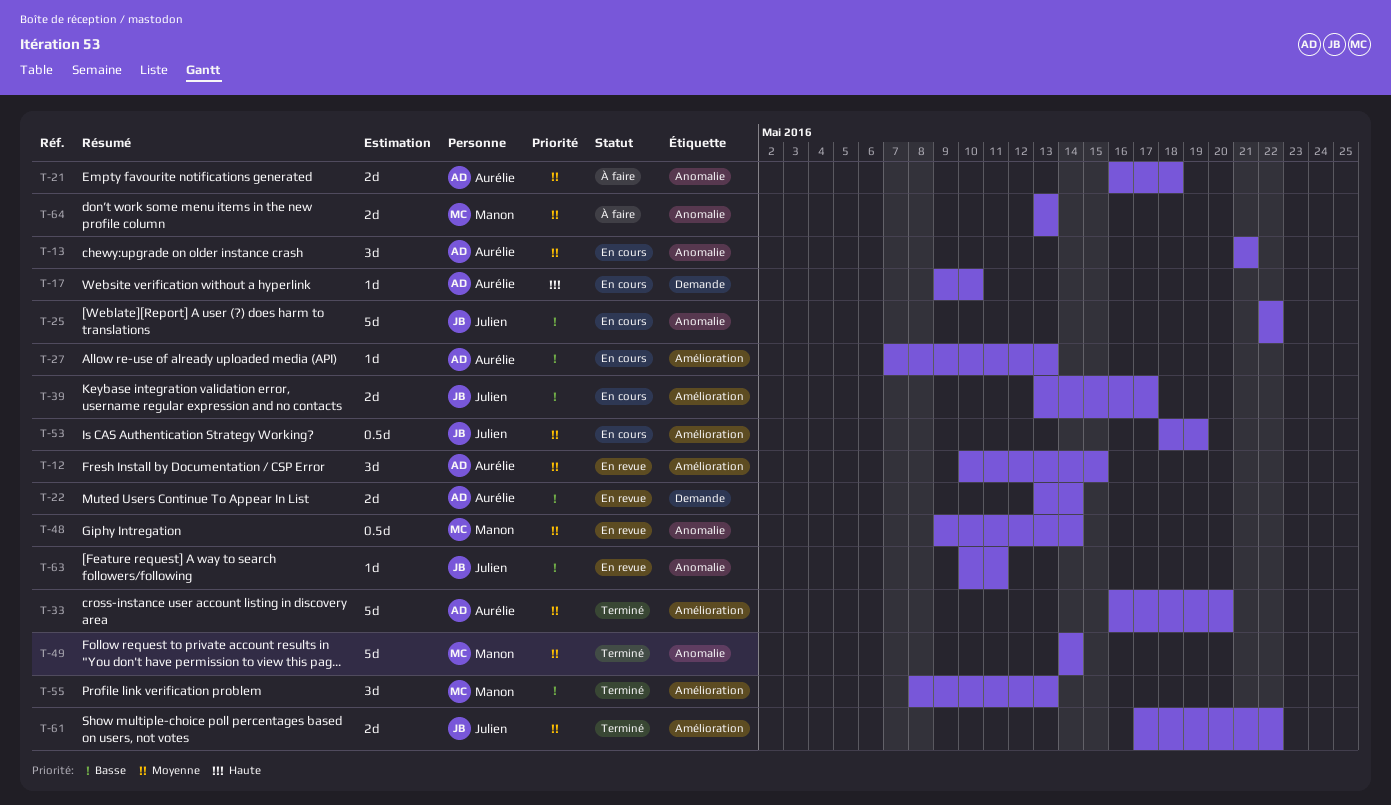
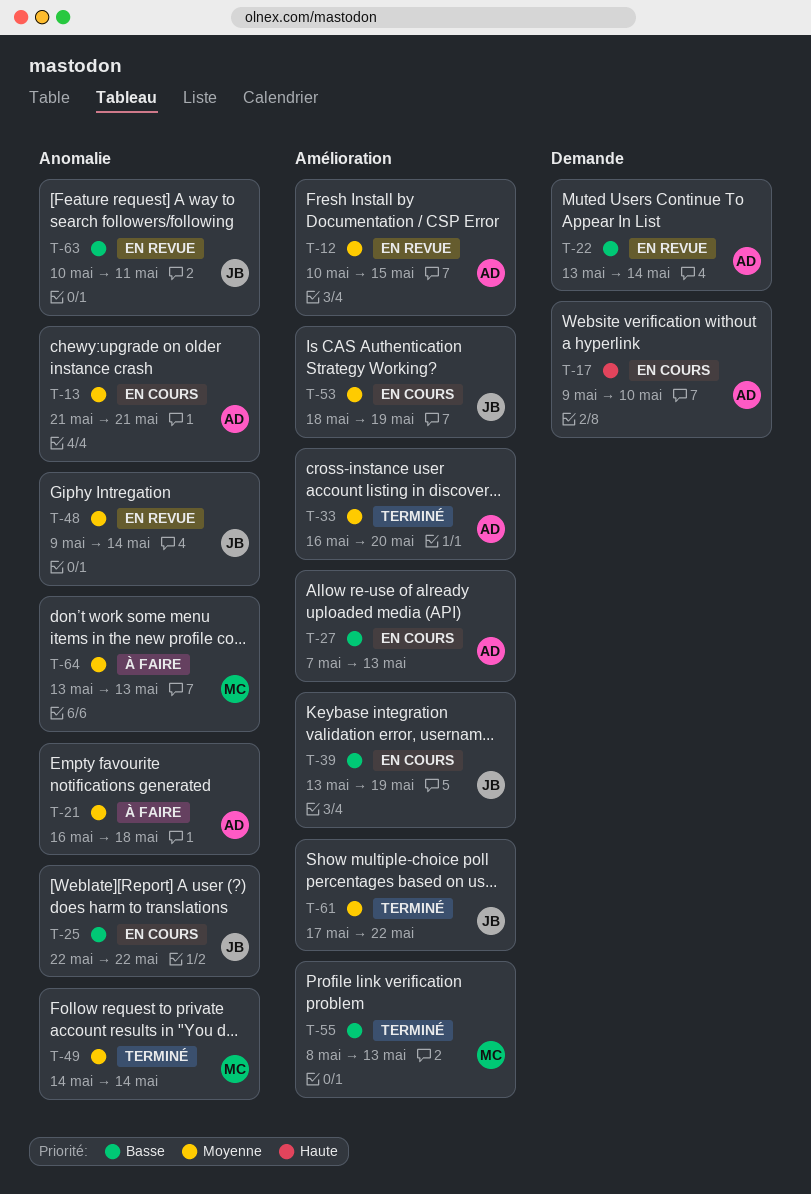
T-39, due: May 17 -> May 19
T-48, owner: Manon -> Julien

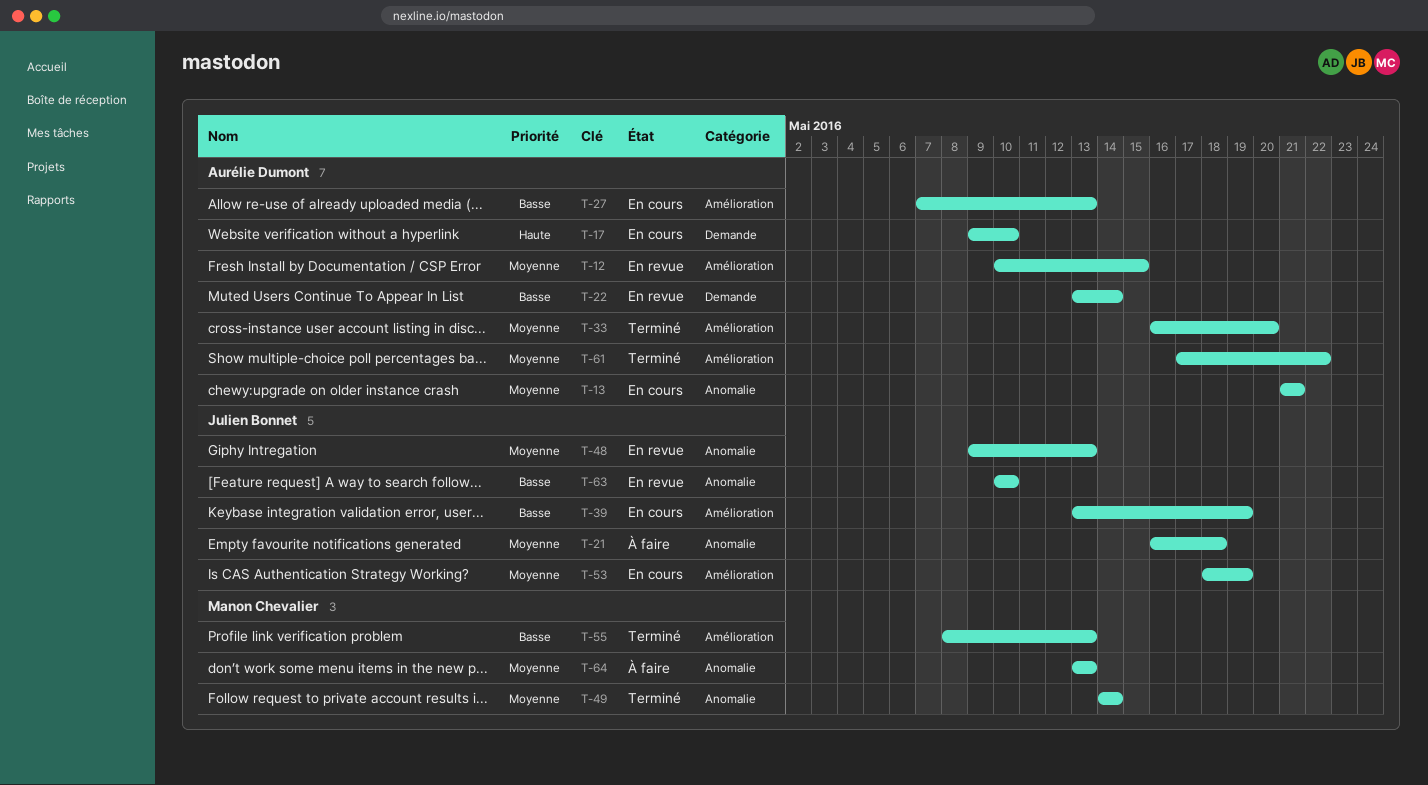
T-21, owner: Aurélie Dumont -> Julien Bonnet
T-25: present -> none
T-48, due: May 14 -> May 13
T-61, owner: Julien Bonnet -> Aurélie Dumont
T-63, due: May 11 -> May 10

